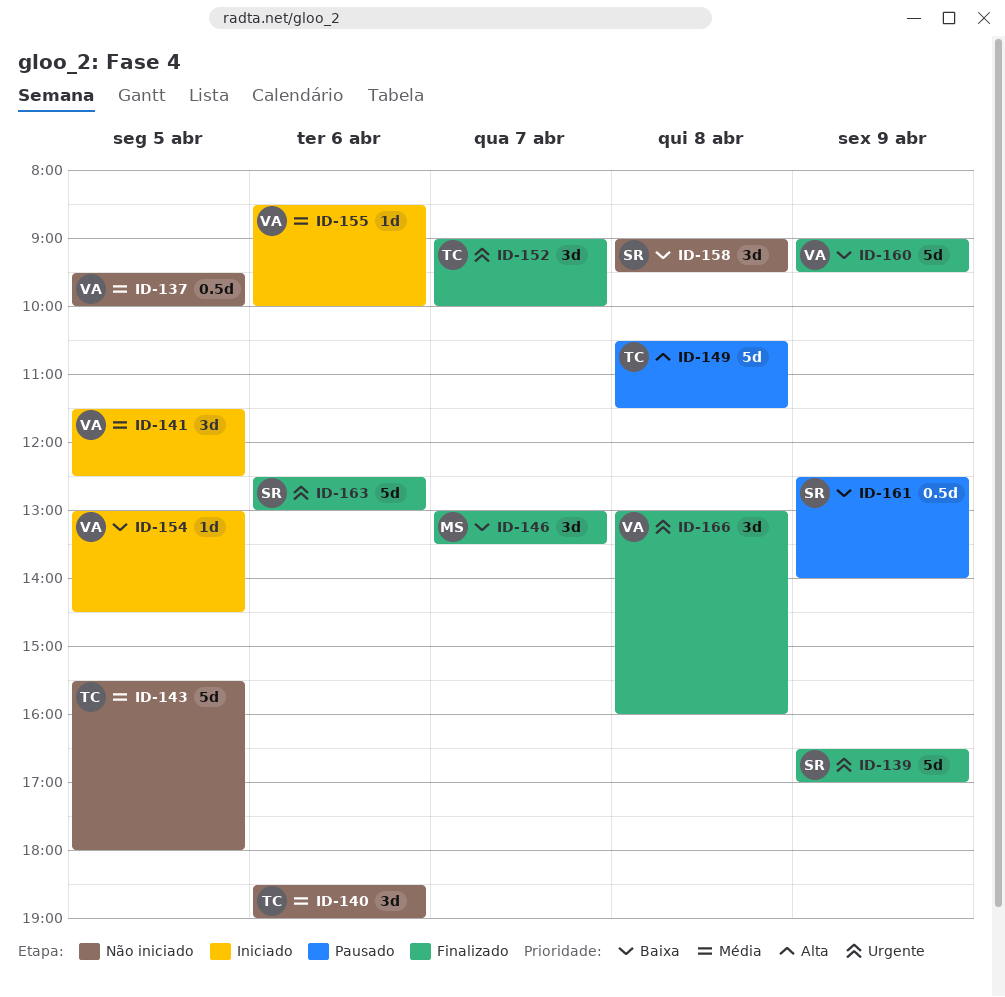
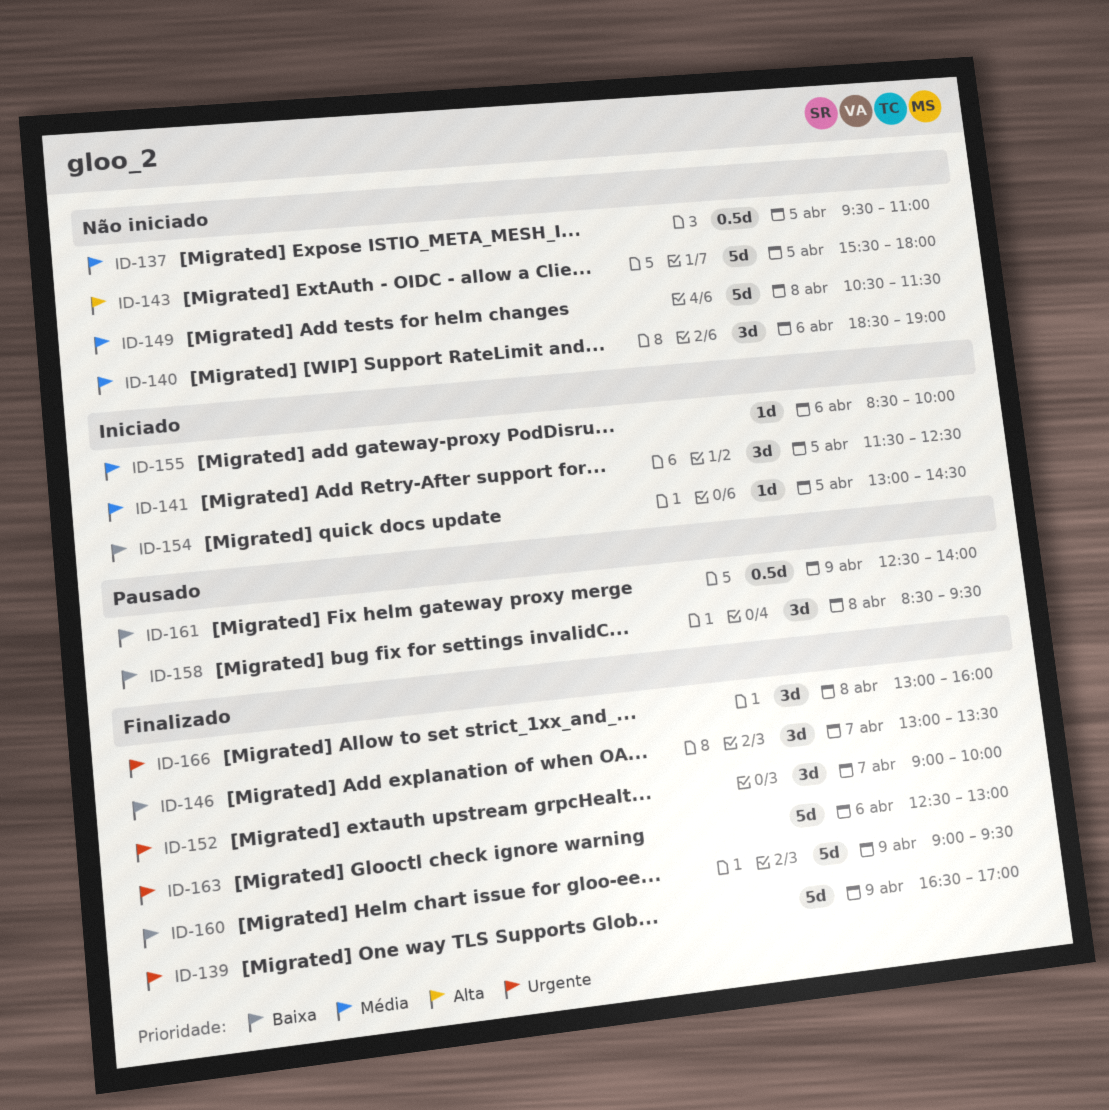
ID-137, ends: 10:00 -> 11:00
ID-143, priority: Média -> Alta
ID-149, status: Pausado -> Não iniciado
ID-149, priority: Alta -> Média
ID-158, status: Não iniciado -> Pausado
ID-158, begins: 09:00 -> 08:30

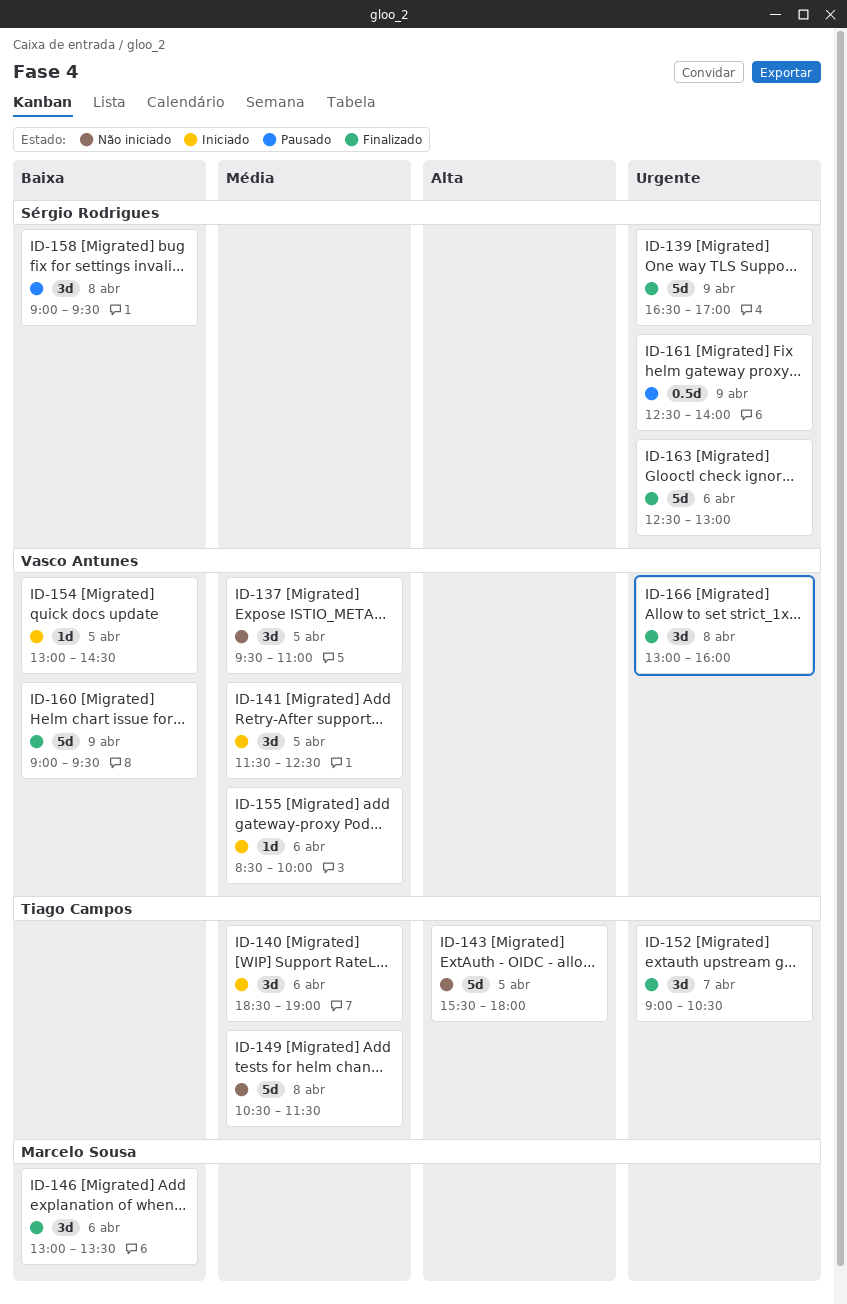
ID-137, estimate: 0.5d -> 3d
ID-140, status: Não iniciado -> Iniciado
ID-146, day: Apr 7 -> Apr 6
ID-152, ends: 10:00 -> 10:30
ID-158, begins: 08:30 -> 09:00
ID-161, priority: Baixa -> Urgente

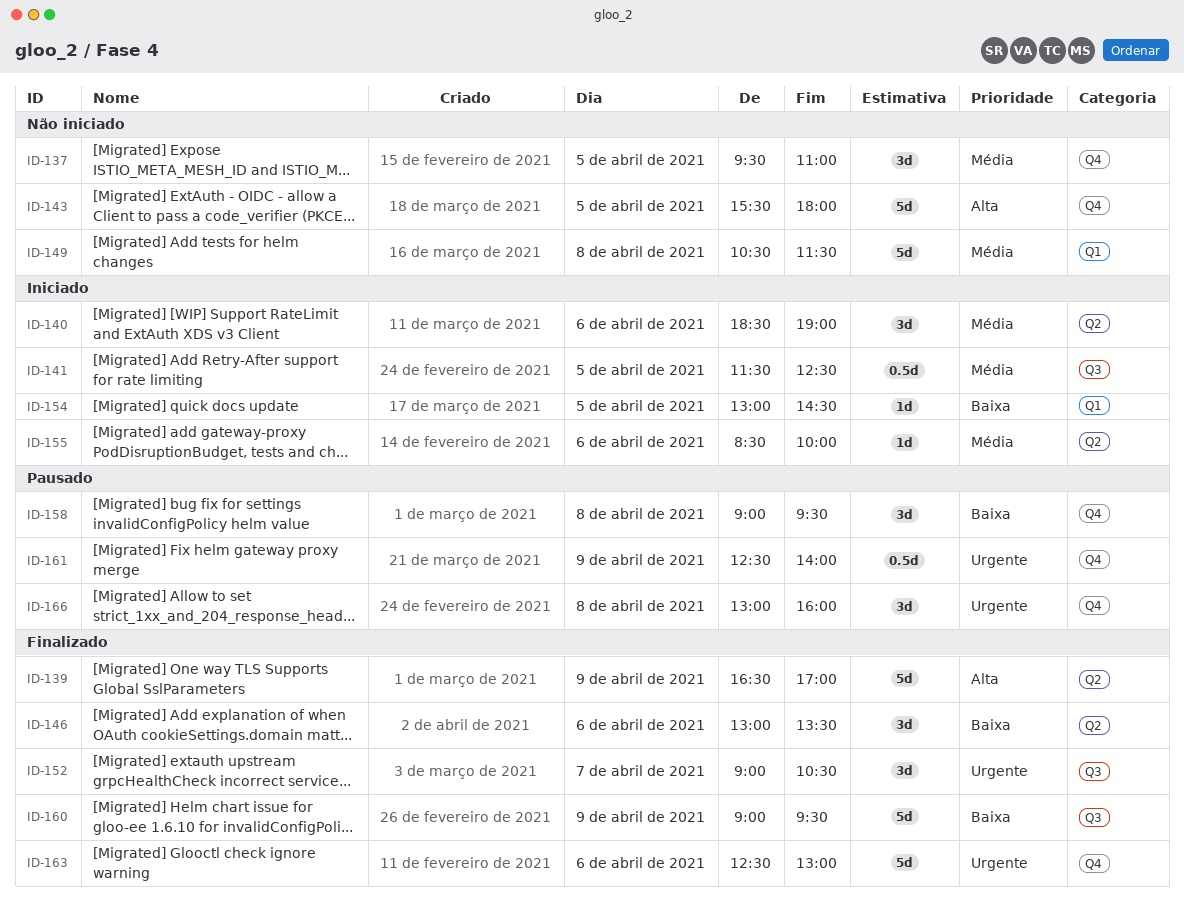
ID-139, priority: Urgente -> Alta
ID-141, estimate: 3d -> 0.5d
ID-166, status: Finalizado -> Pausado

